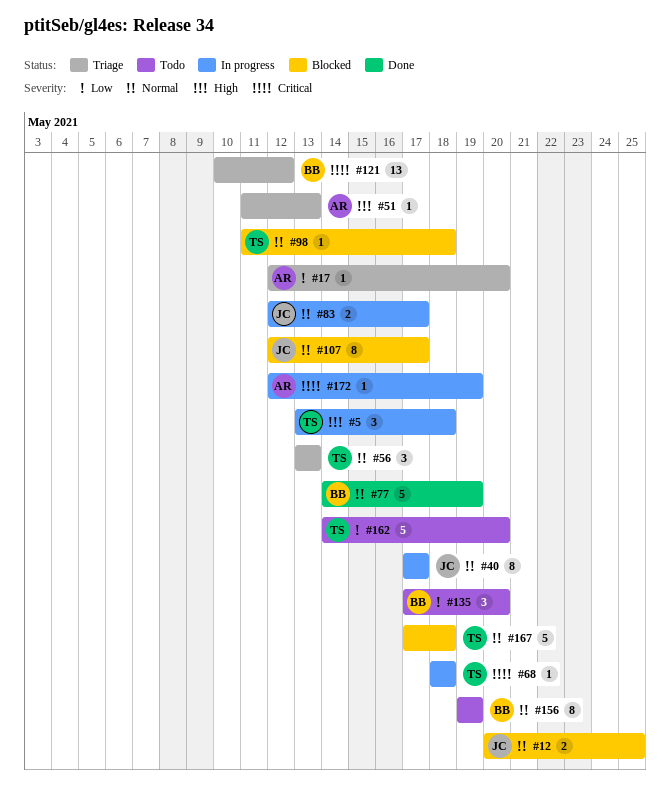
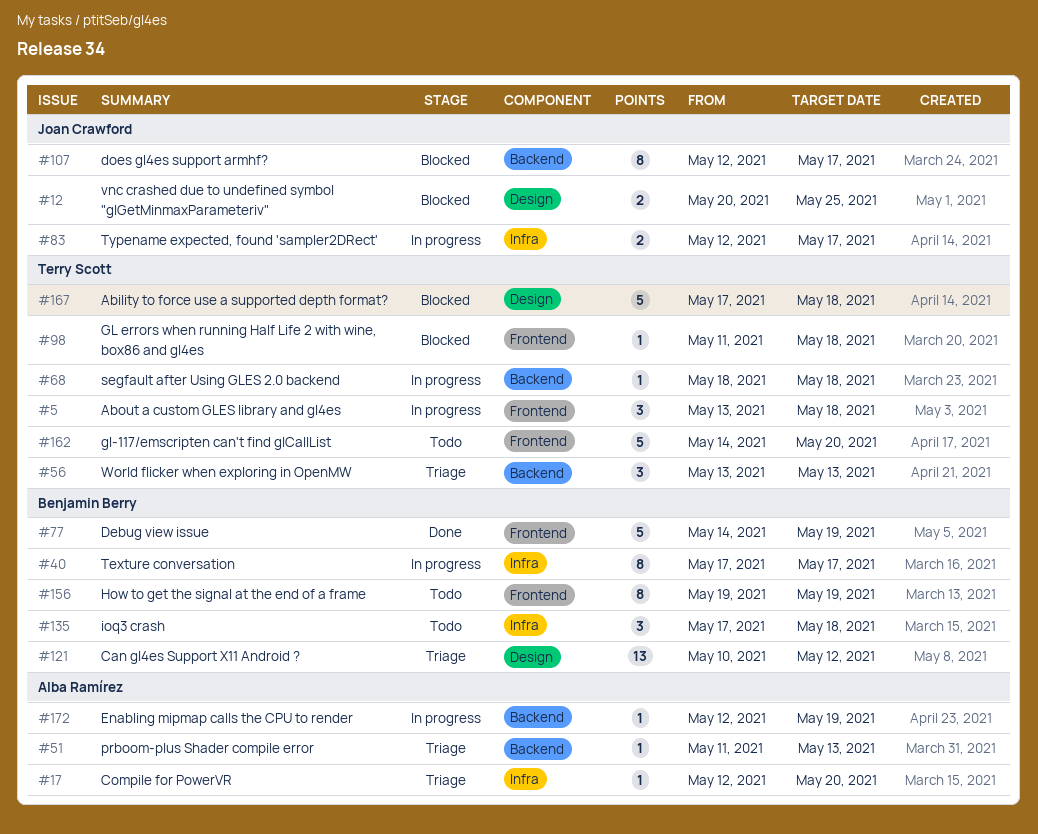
#40, owner: Joan Crawford -> Benjamin Berry
#135, due: May 20 -> May 18

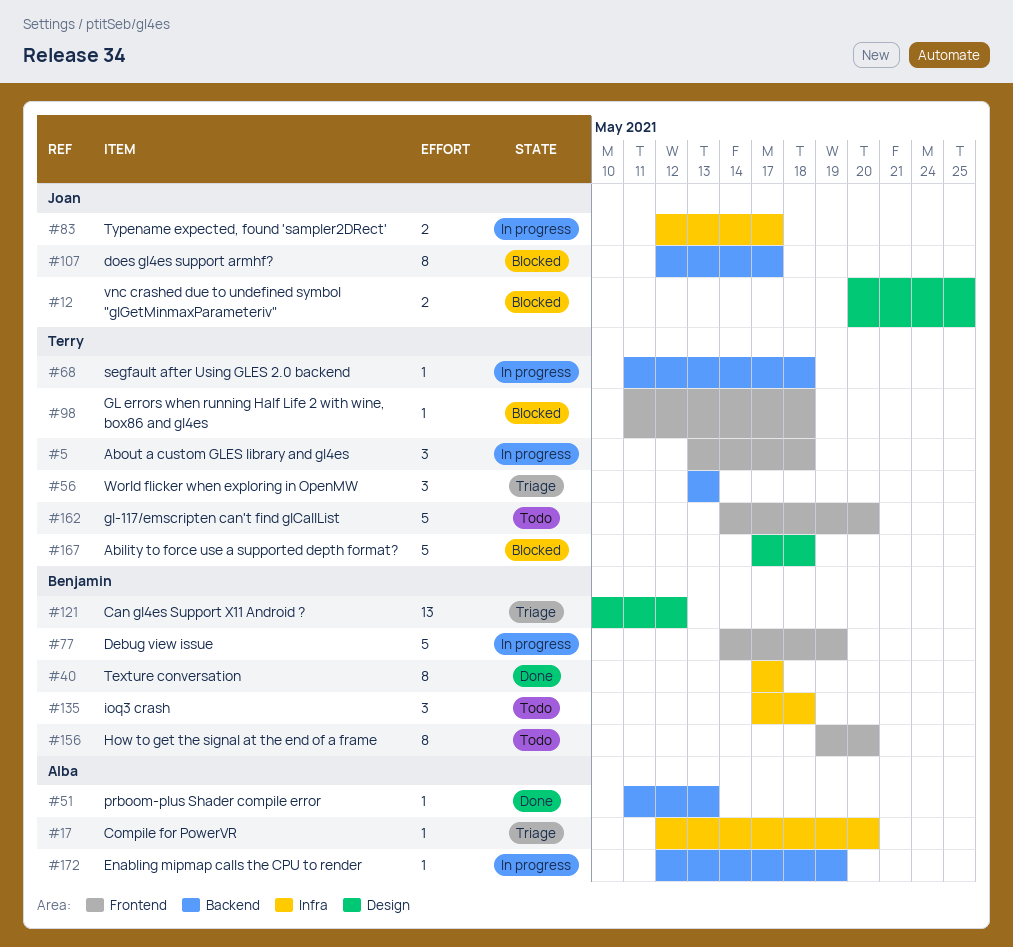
#40, status: In progress -> Done
#51, status: Triage -> Done
#68, start: May 18 -> May 11
#77, status: Done -> In progress
#156, due: May 19 -> May 20

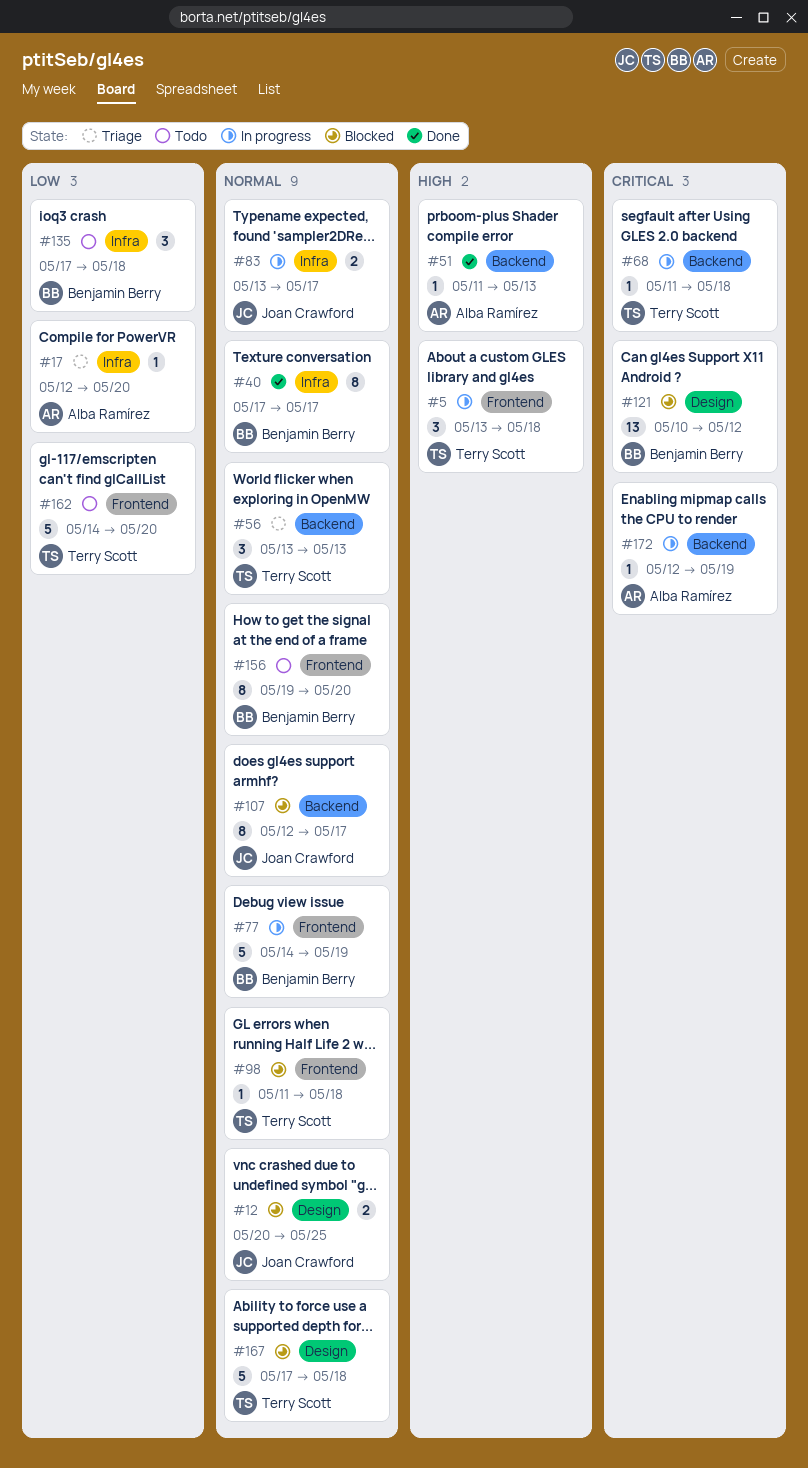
#83, start: May 12 -> May 13
#121, status: Triage -> Blocked

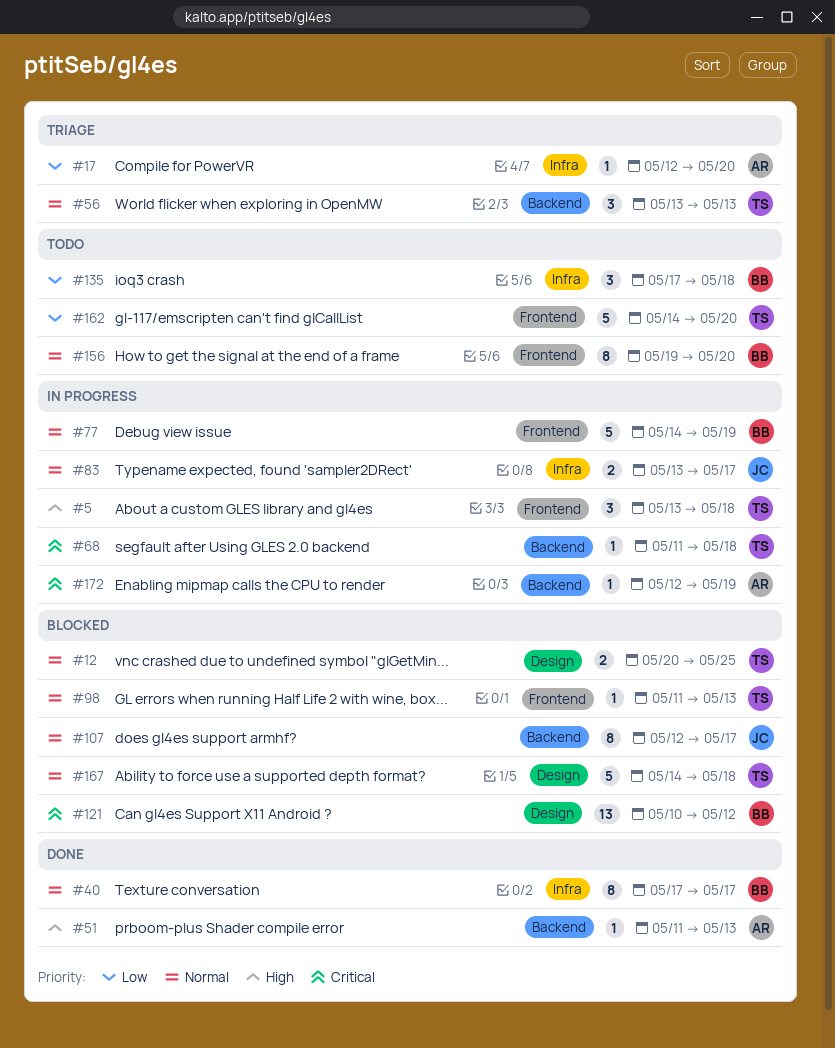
#12, owner: Joan Crawford -> Terry Scott
#98, due: May 18 -> May 13
#167, start: May 17 -> May 14

